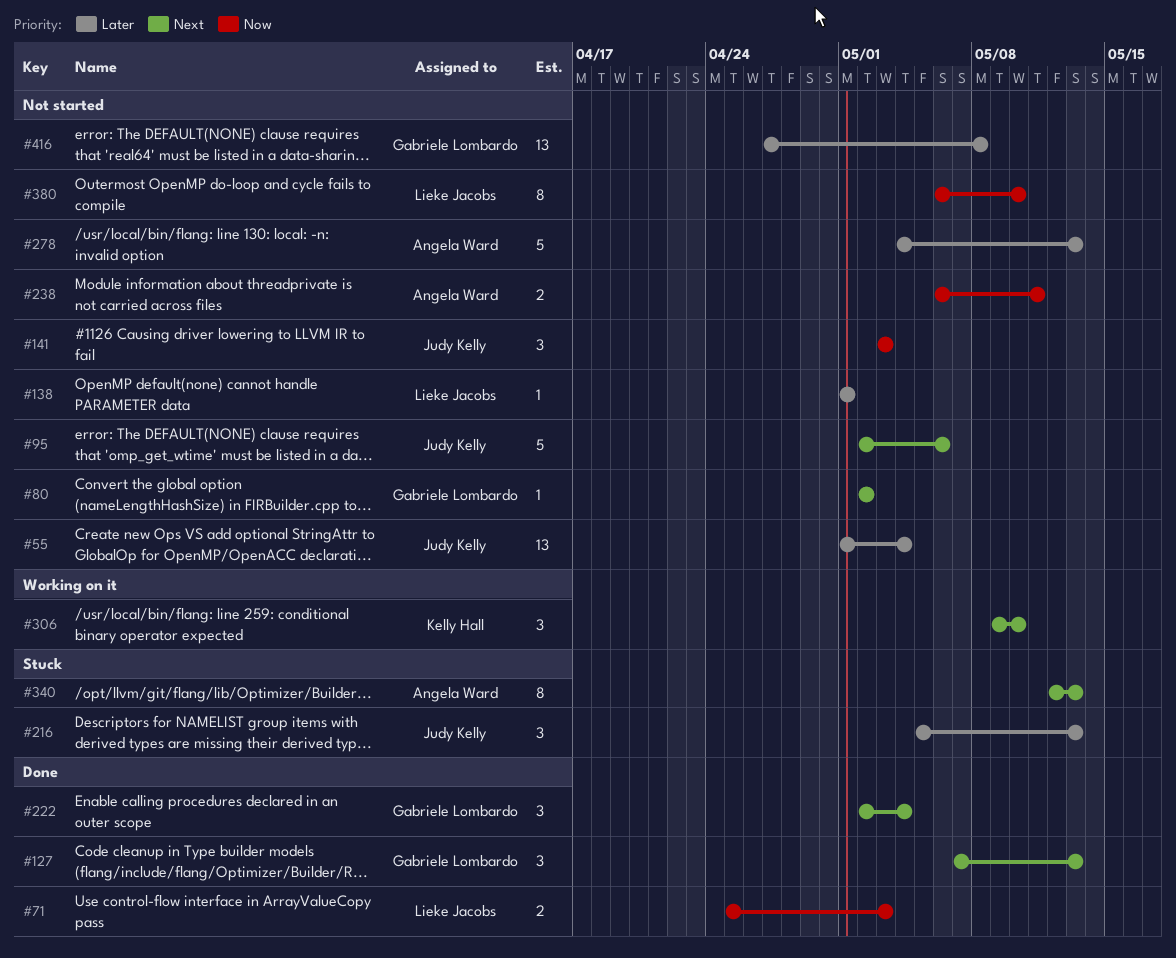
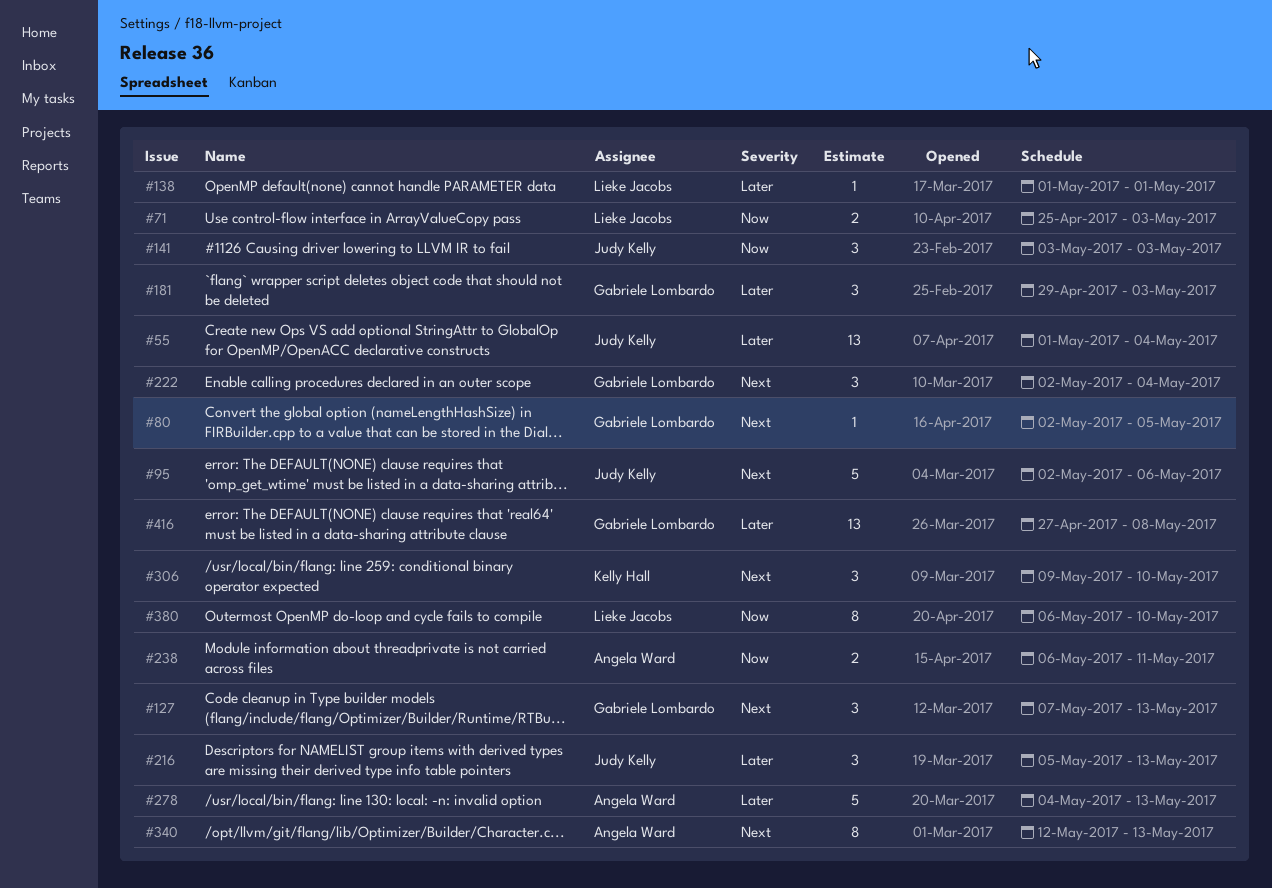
#80, due: May 2 -> May 5
#181: none -> present

